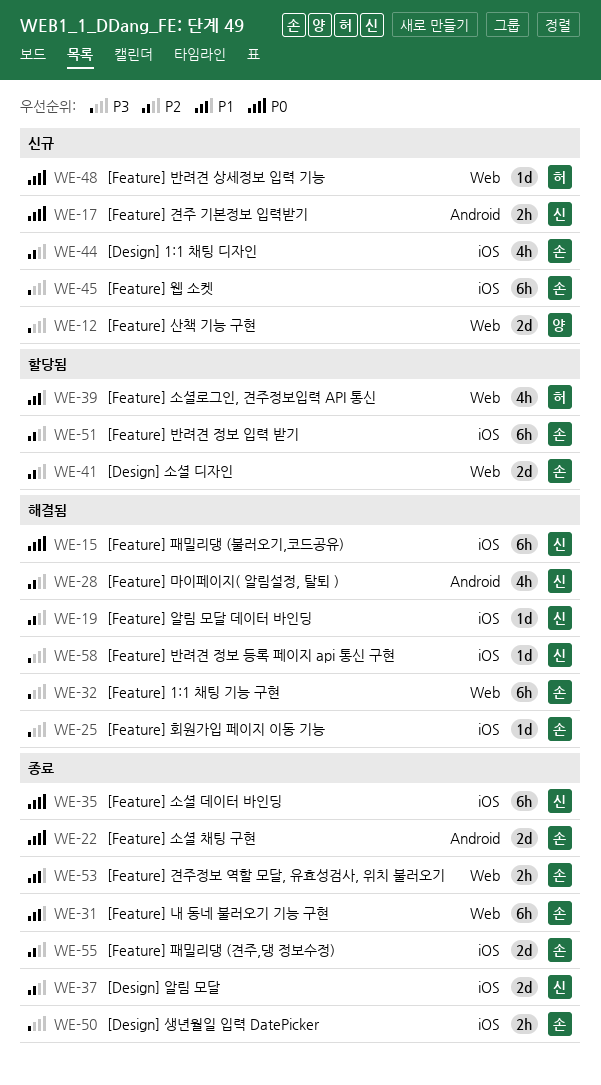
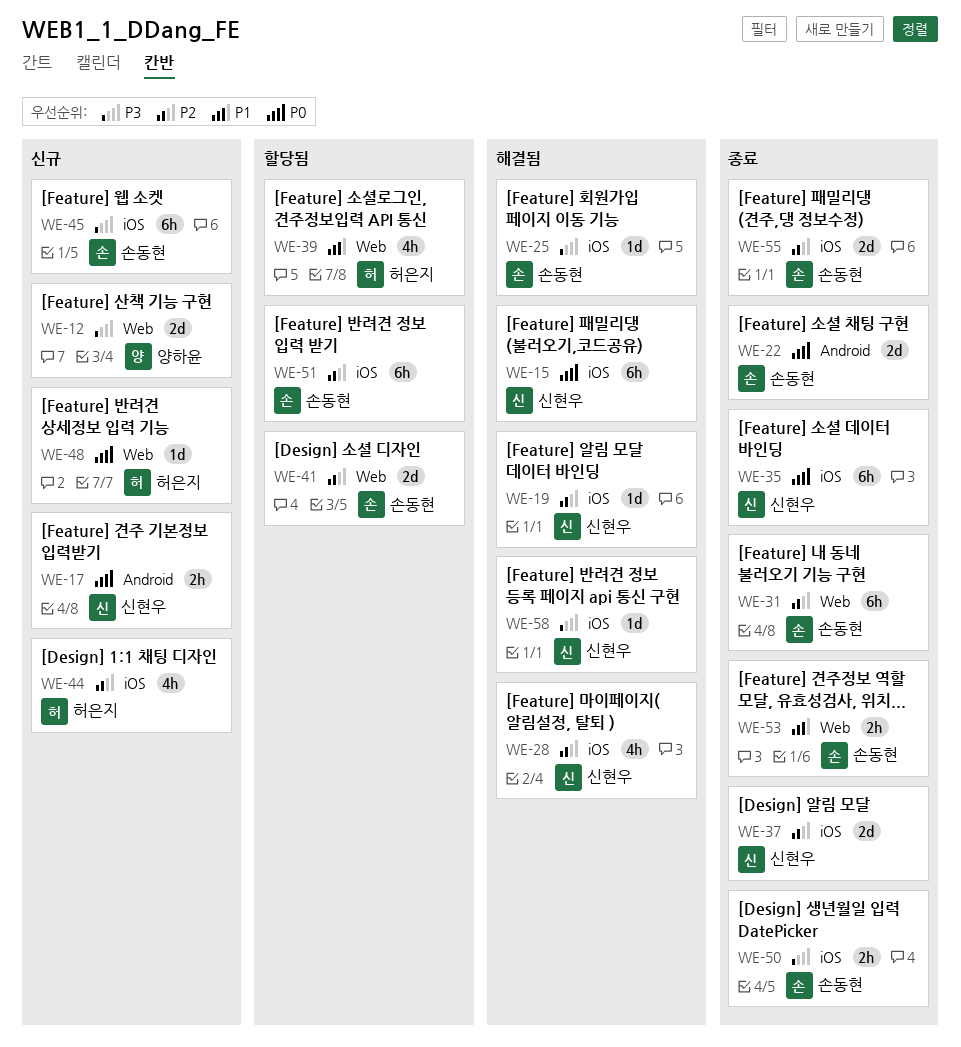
WE-28, label: Android -> iOS
WE-31, priority: P1 -> P2
WE-32: present -> none
WE-44, owner: 손동현 -> 허은지

